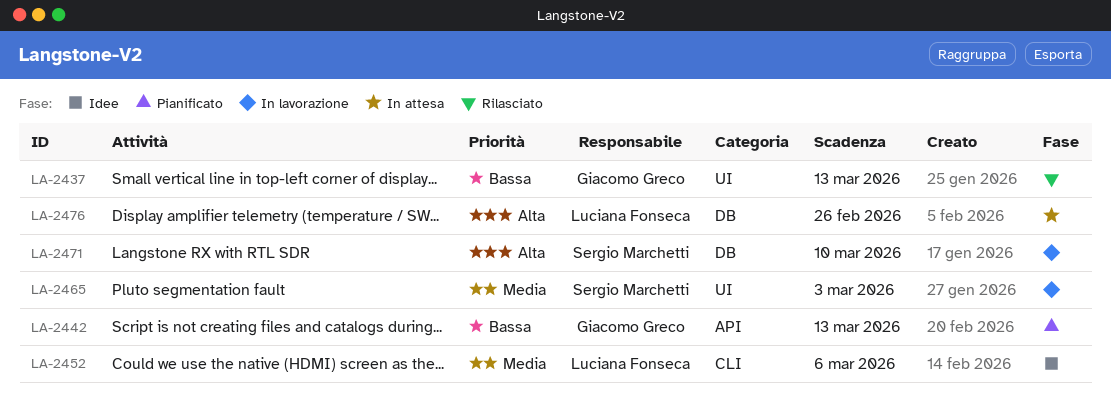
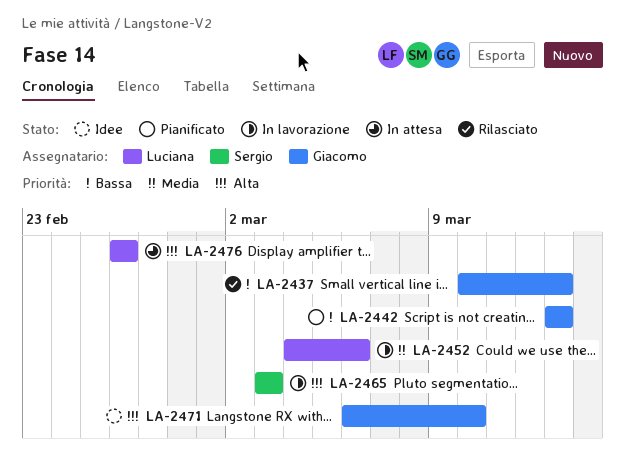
LA-2452, status: Idee -> In lavorazione
LA-2465, priority: Media -> Alta
LA-2471, status: In lavorazione -> Idee
LA-2471, owner: Sergio Marchetti -> Giacomo Greco

